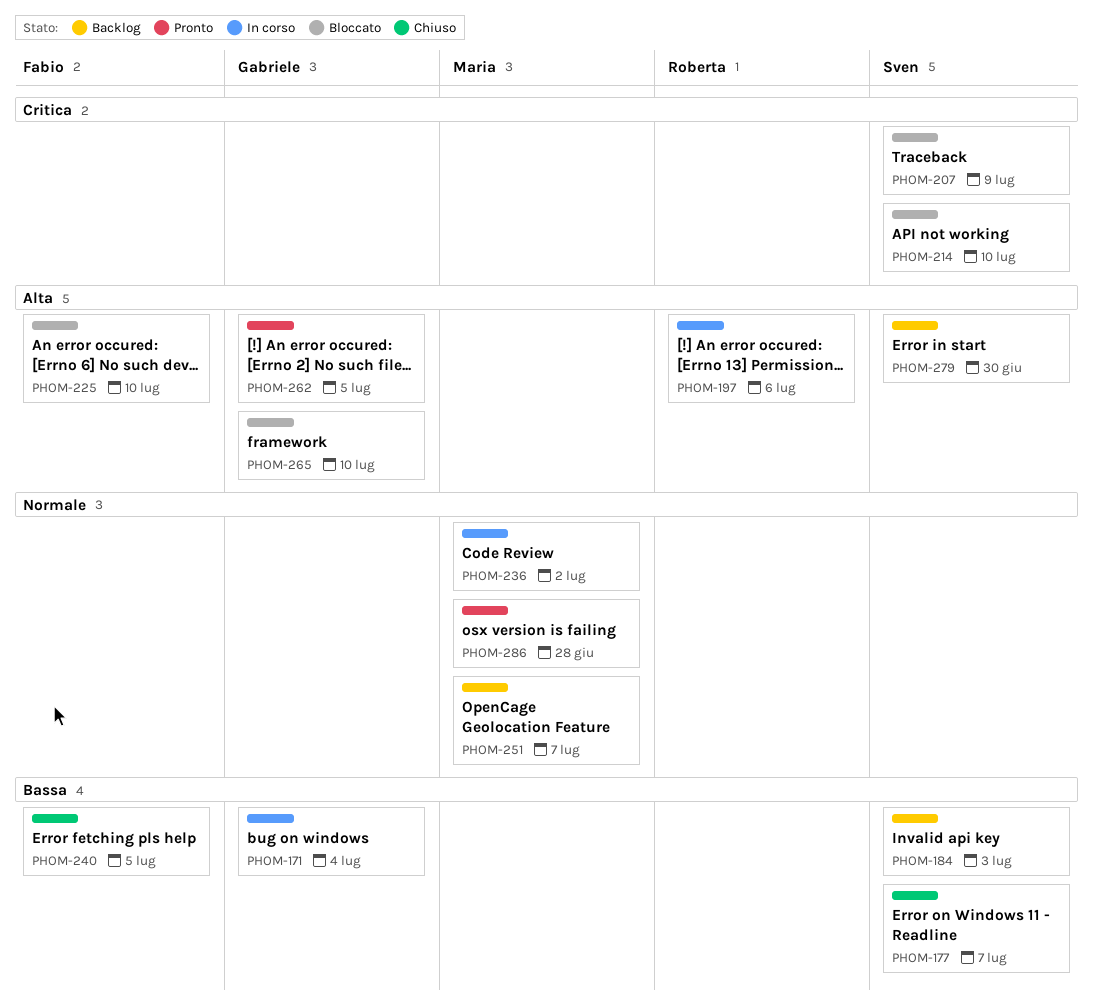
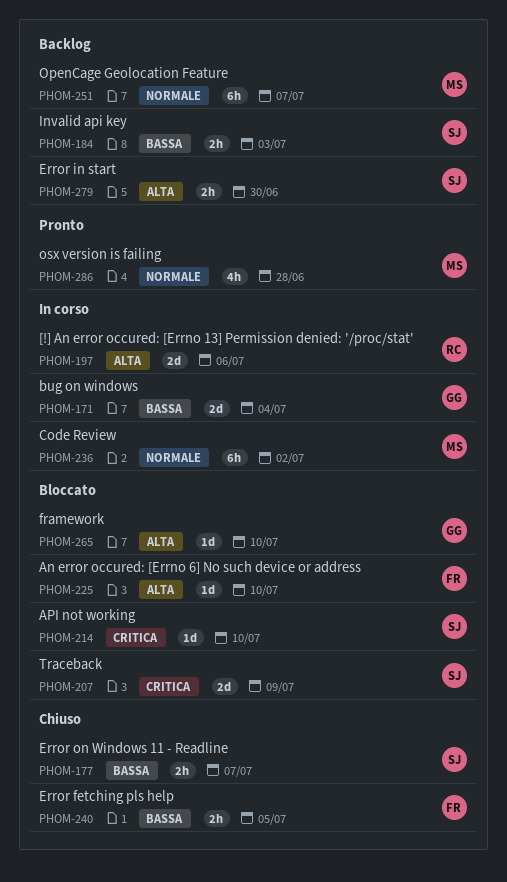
PHOM-262: present -> none

